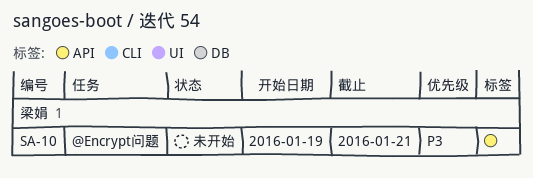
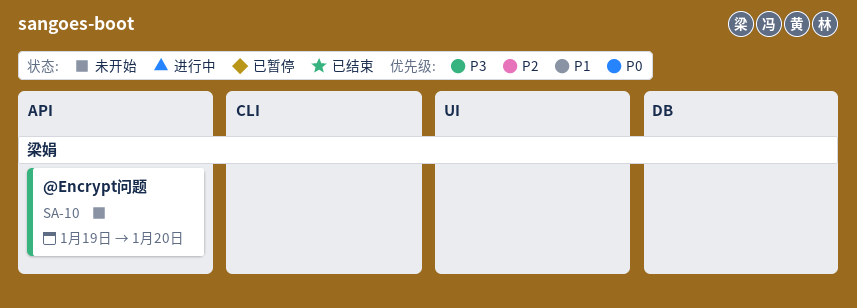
SA-10, due: Jan 21 -> Jan 20

